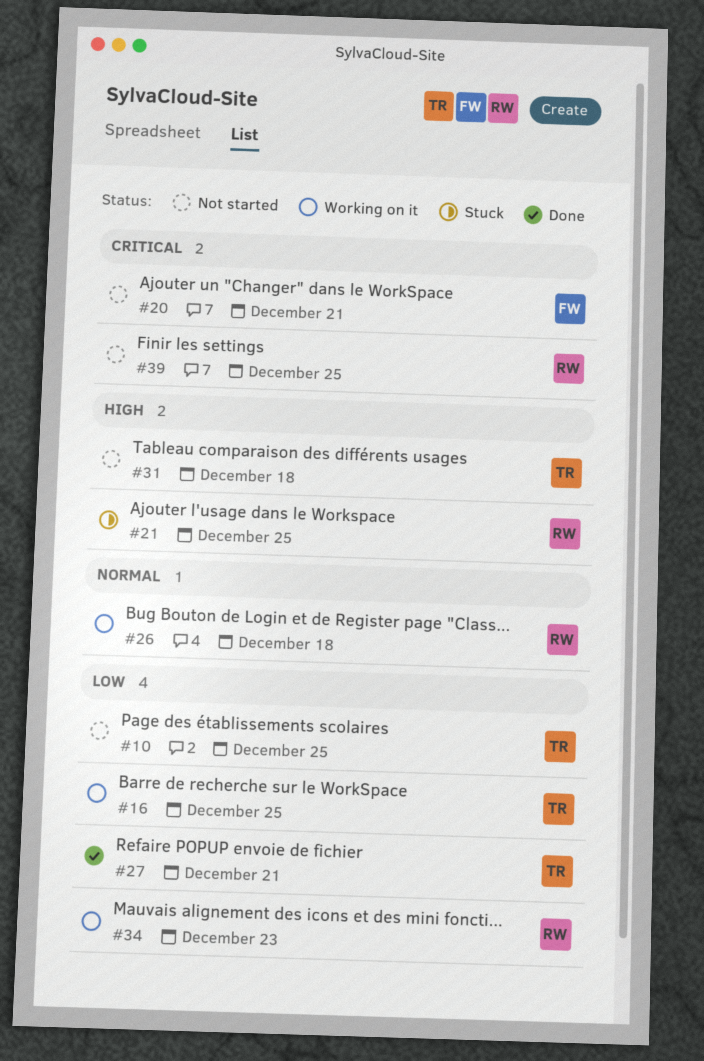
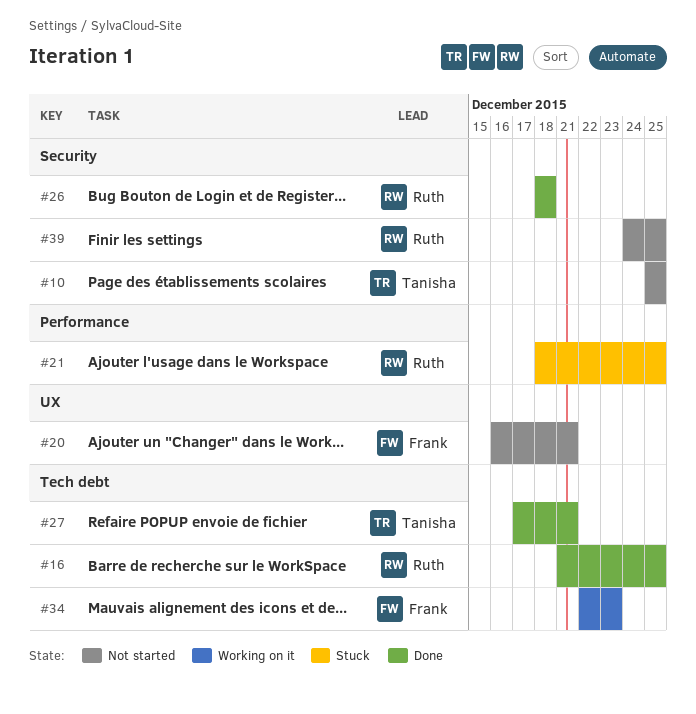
#16, status: Working on it -> Done
#16, owner: Tanisha -> Ruth
#26, status: Working on it -> Done
#31: present -> none
#34, owner: Ruth -> Frank

